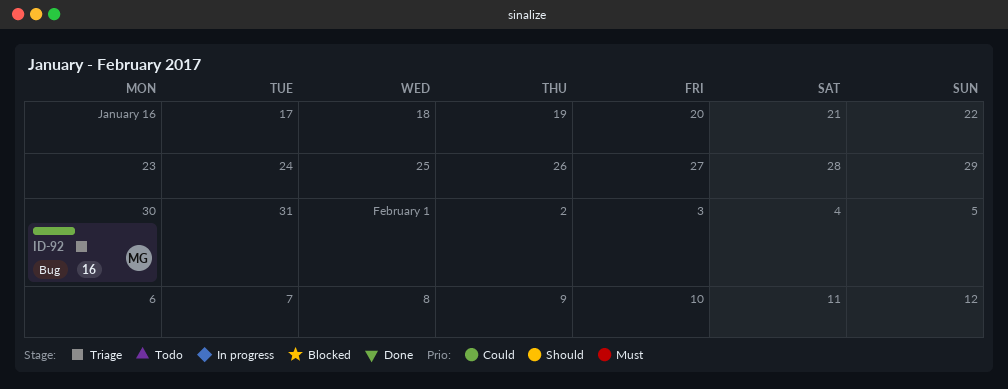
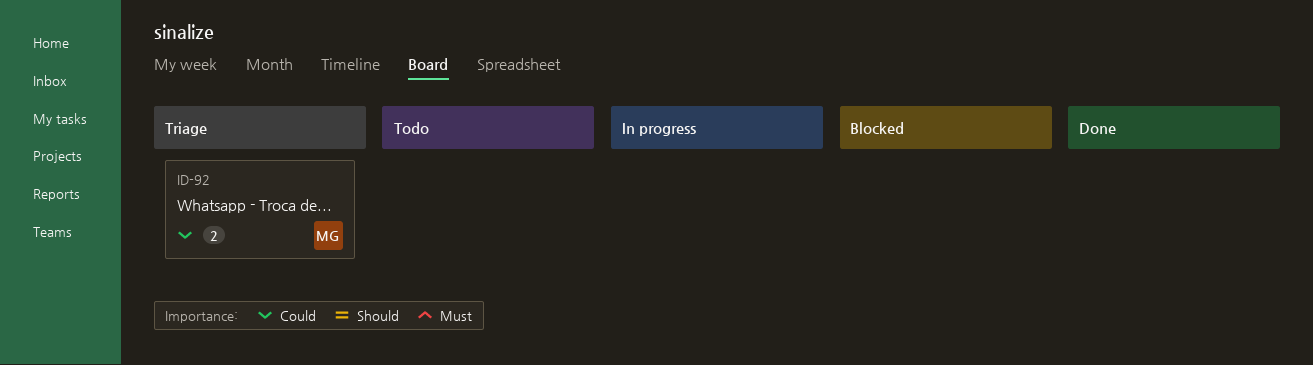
ID-92, estimate: 16 -> 2

